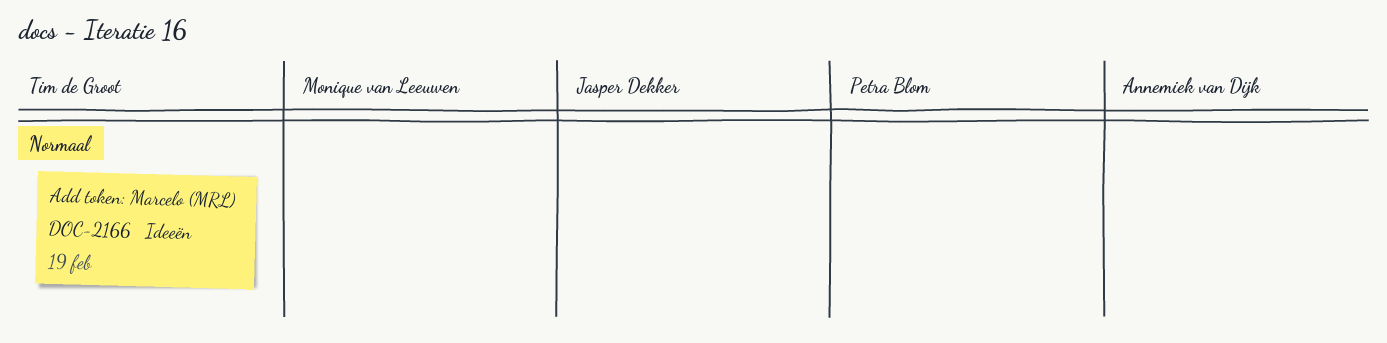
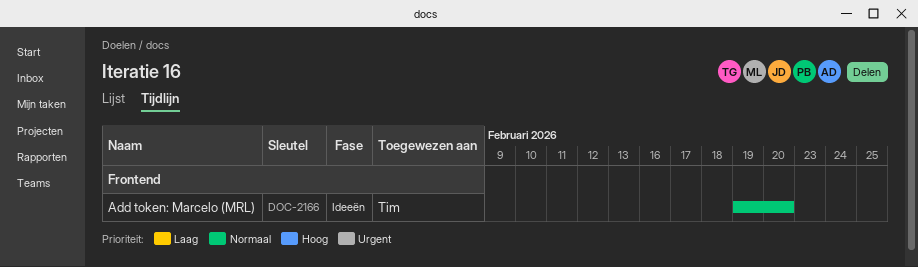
DOC-2166, due: Feb 19 -> Feb 20

